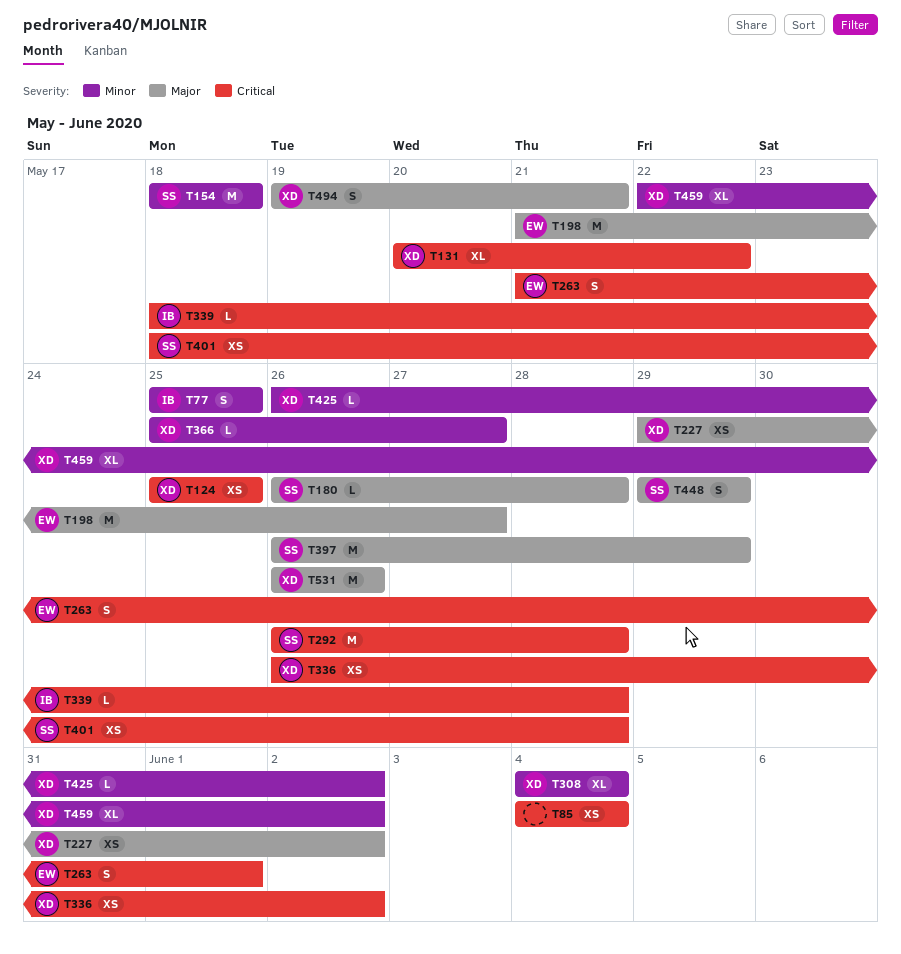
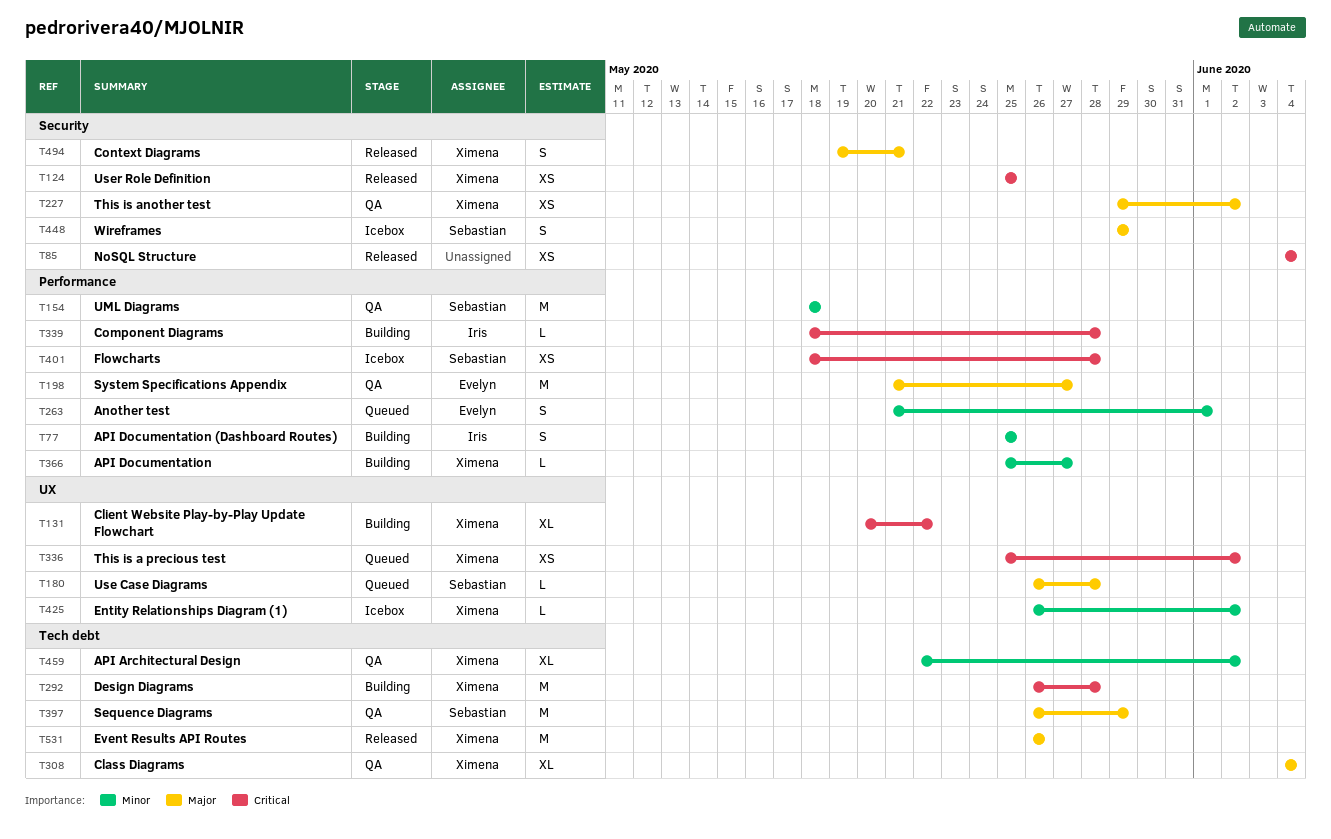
T263, priority: Critical -> Minor
T292, owner: Sebastian -> Ximena
T308, priority: Minor -> Major
T336, start: May 26 -> May 25

